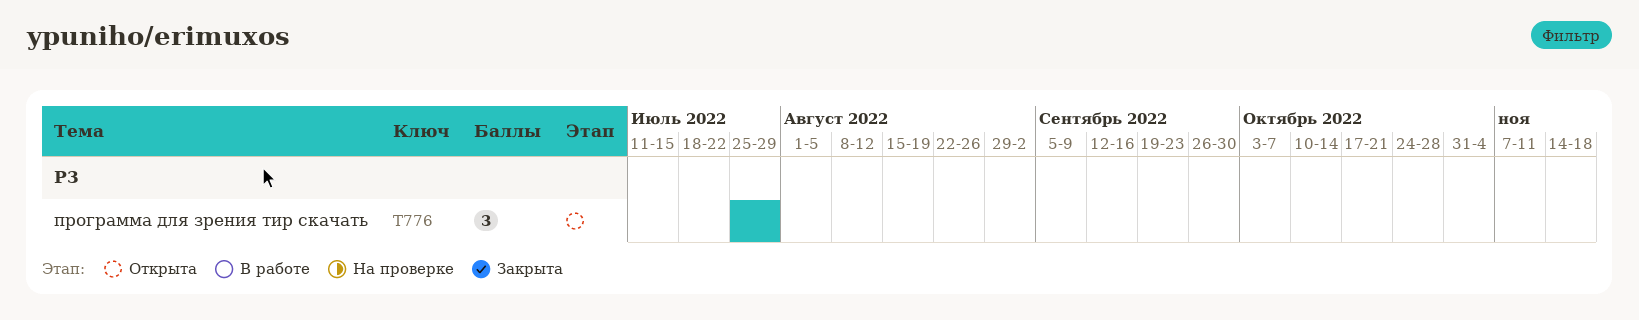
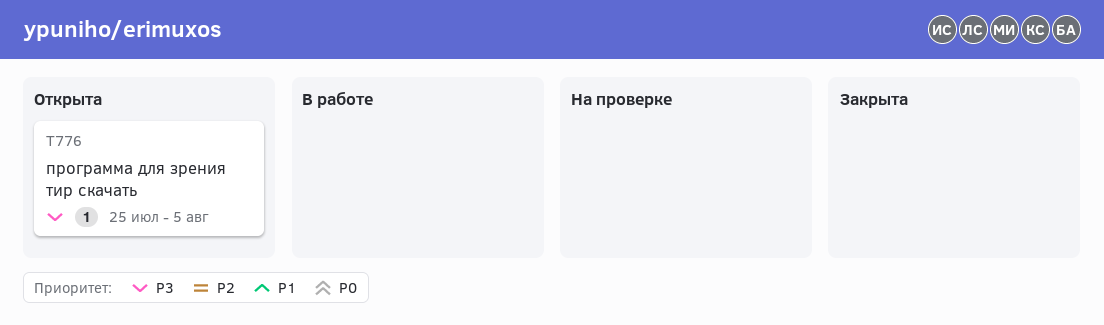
T776, estimate: 3 -> 1
T776, due: Jul 29 -> Aug 5

